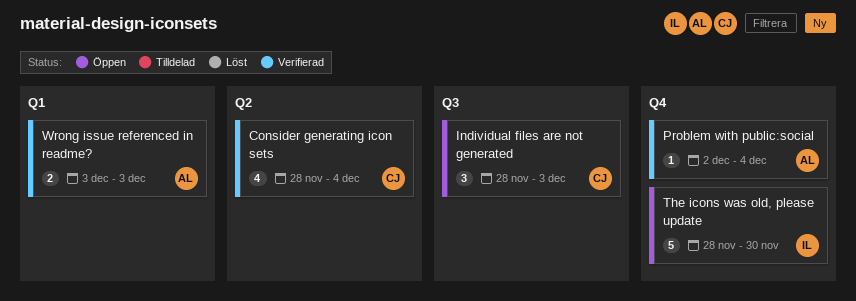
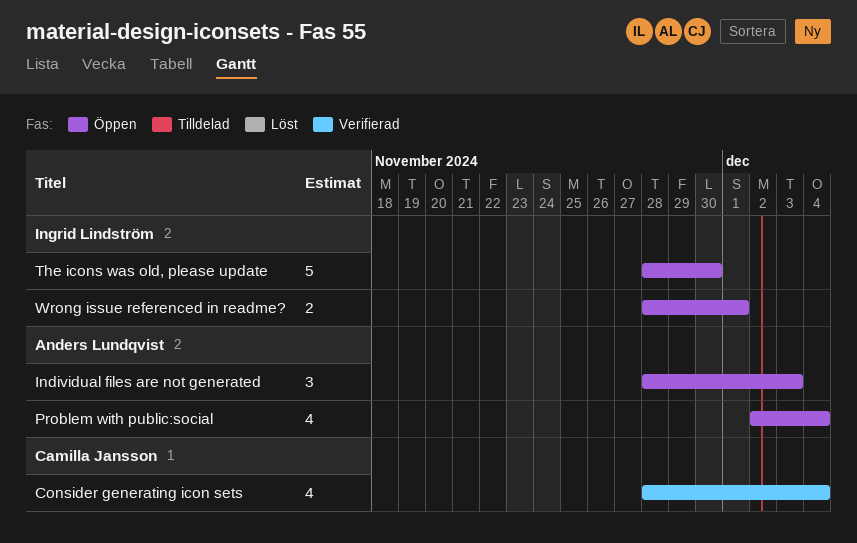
Individual files are not generated, owner: Camilla Jansson -> Anders Lundqvist
Problem with public:social, status: Verifierad -> Öppen
Problem with public:social, estimate: 1 -> 4
Wrong issue referenced in readme?, status: Verifierad -> Öppen
Wrong issue referenced in readme?, owner: Anders Lundqvist -> Ingrid Lindström
Wrong issue referenced in readme?, start: Dec 3 -> Nov 28
Wrong issue referenced in readme?, due: Dec 3 -> Dec 1

